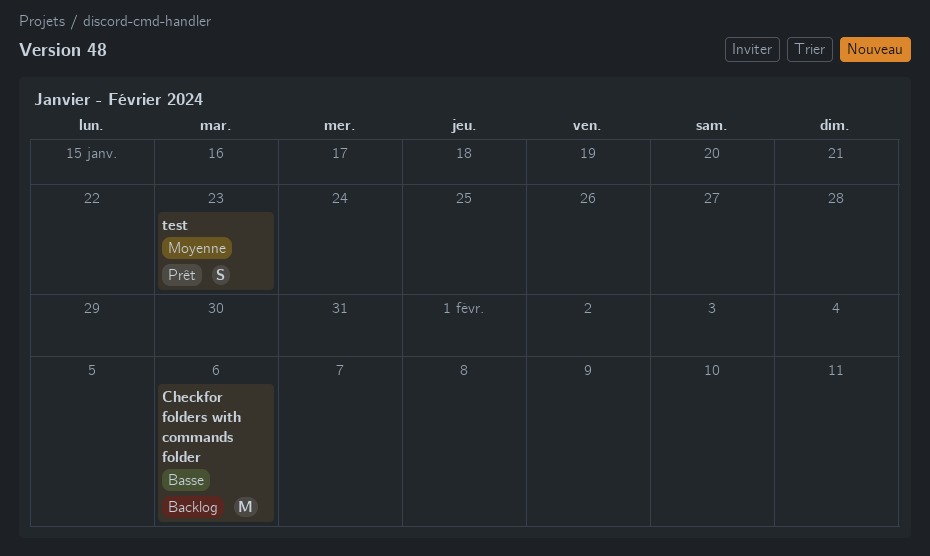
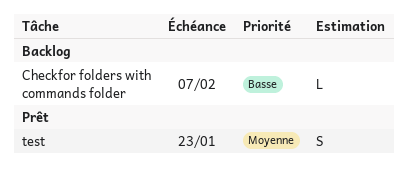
Checkfor folders with commands folder, estimate: M -> L
Checkfor folders with commands folder, due: Feb 6 -> Feb 7

